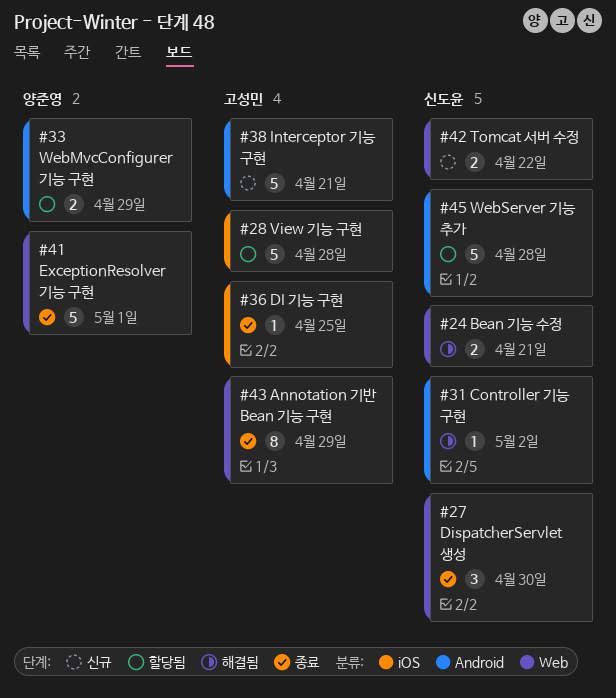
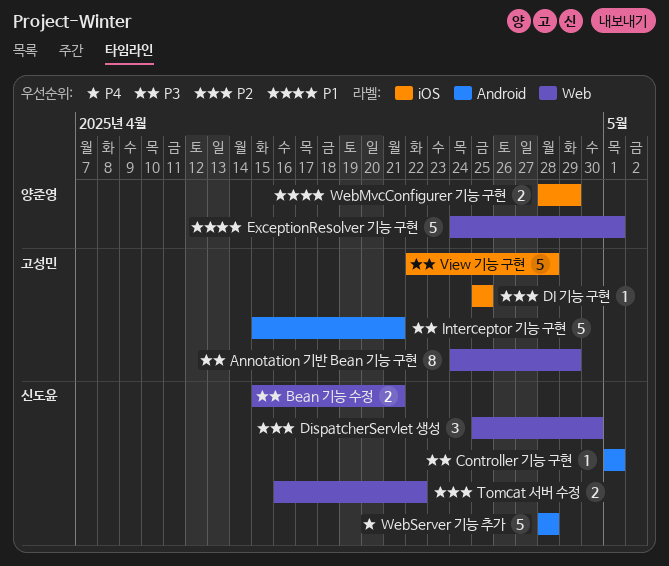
Controller 기능 구현, due: May 2 -> May 1
WebMvcConfigurer 기능 구현, label: Android -> iOS

